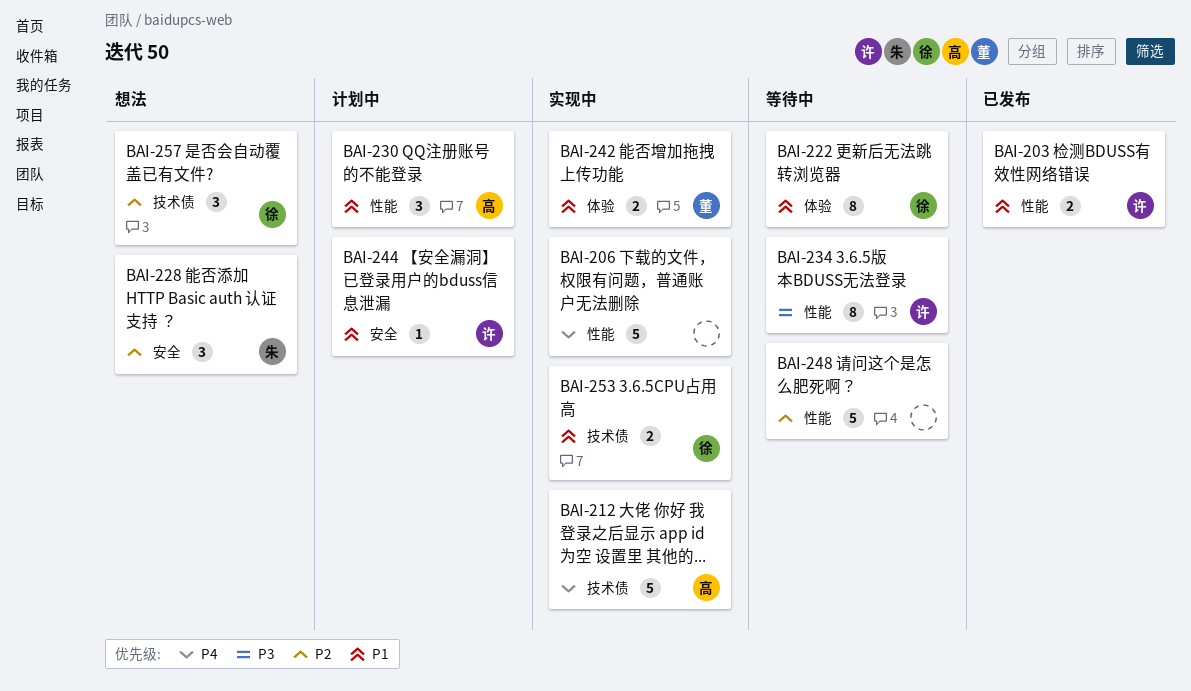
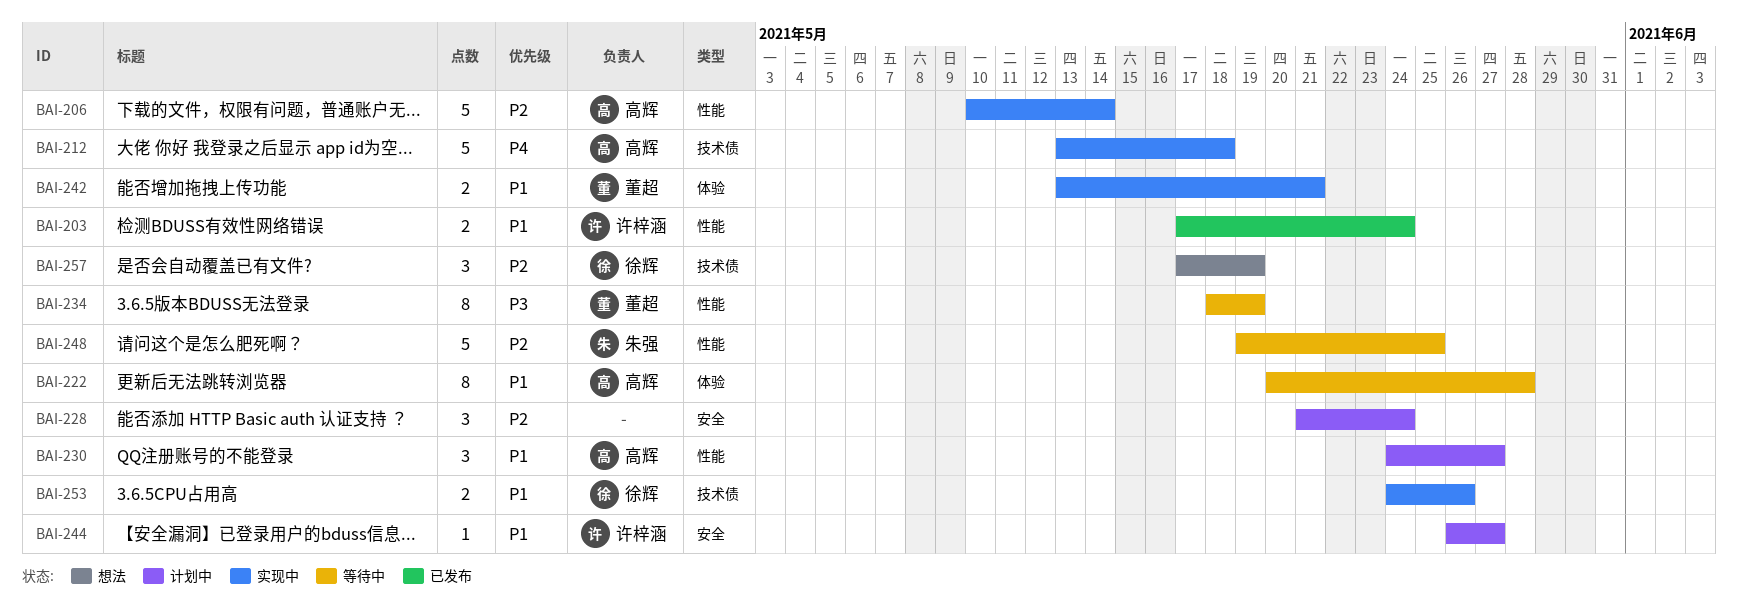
BAI-206, owner: none -> 高辉
BAI-206, priority: P4 -> P2
BAI-222, owner: 徐辉 -> 高辉
BAI-228, status: 想法 -> 计划中
BAI-228, owner: 朱强 -> none
BAI-234, owner: 许梓涵 -> 董超
BAI-248, owner: none -> 朱强

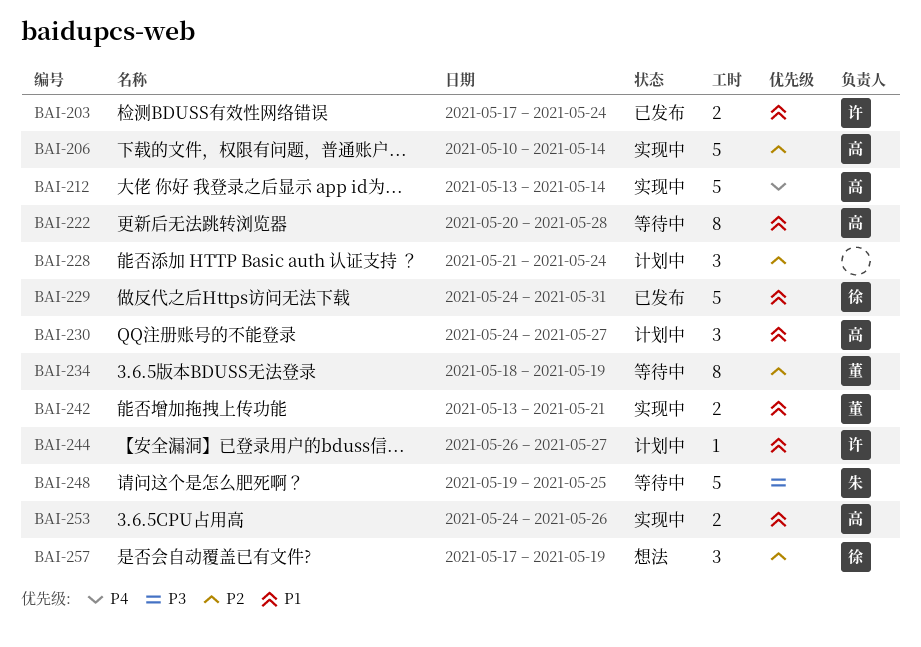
BAI-212, due: May 18 -> May 14
BAI-229: none -> present
BAI-234, priority: P3 -> P2
BAI-248, priority: P2 -> P3
BAI-253, owner: 徐辉 -> 高辉

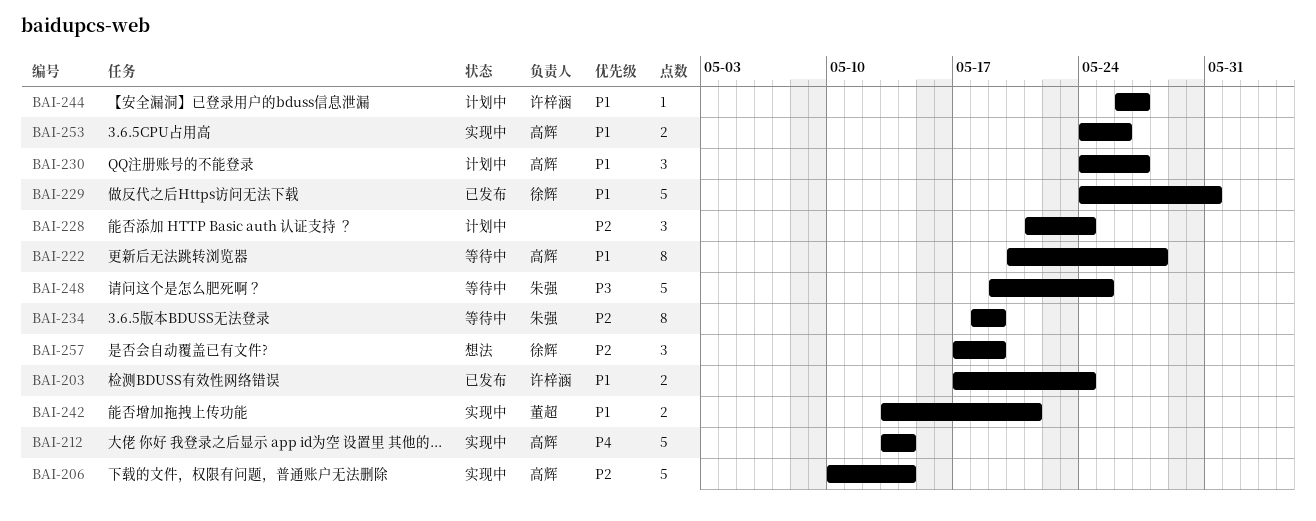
BAI-234, owner: 董超 -> 朱强

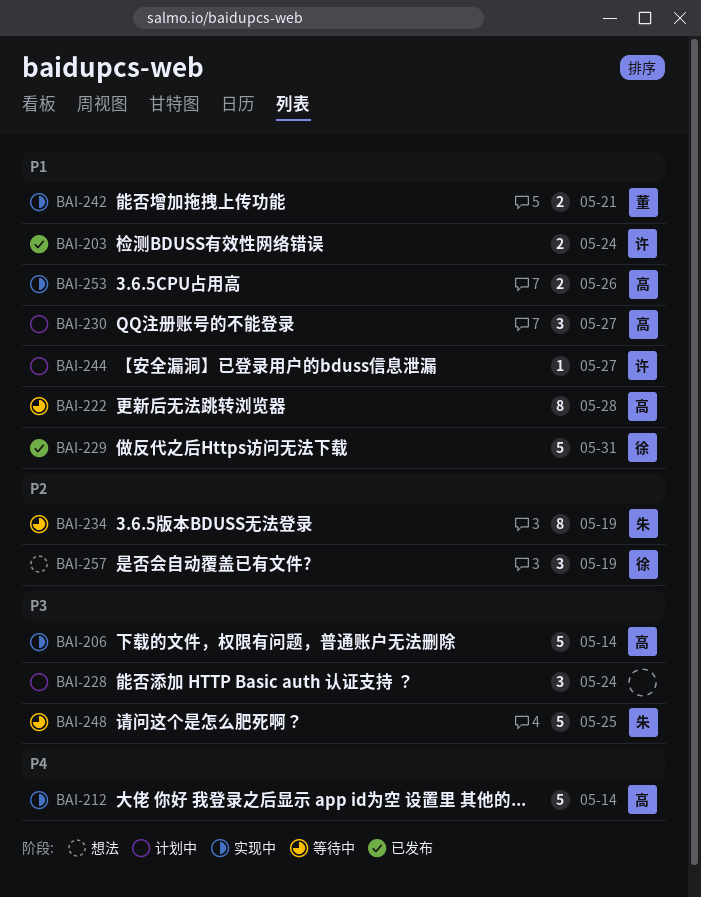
BAI-206, priority: P2 -> P3
BAI-228, priority: P2 -> P3

